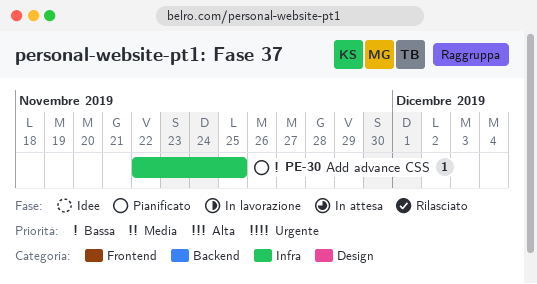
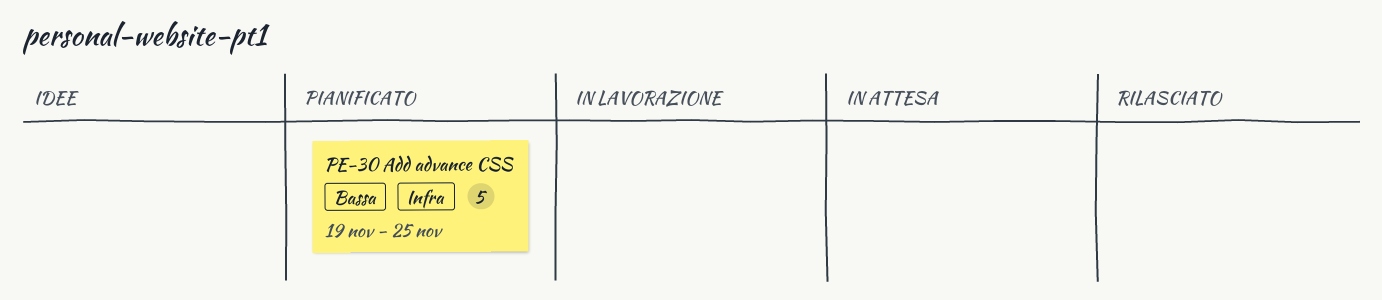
PE-30, estimate: 1 -> 5
PE-30, start: Nov 22 -> Nov 19

